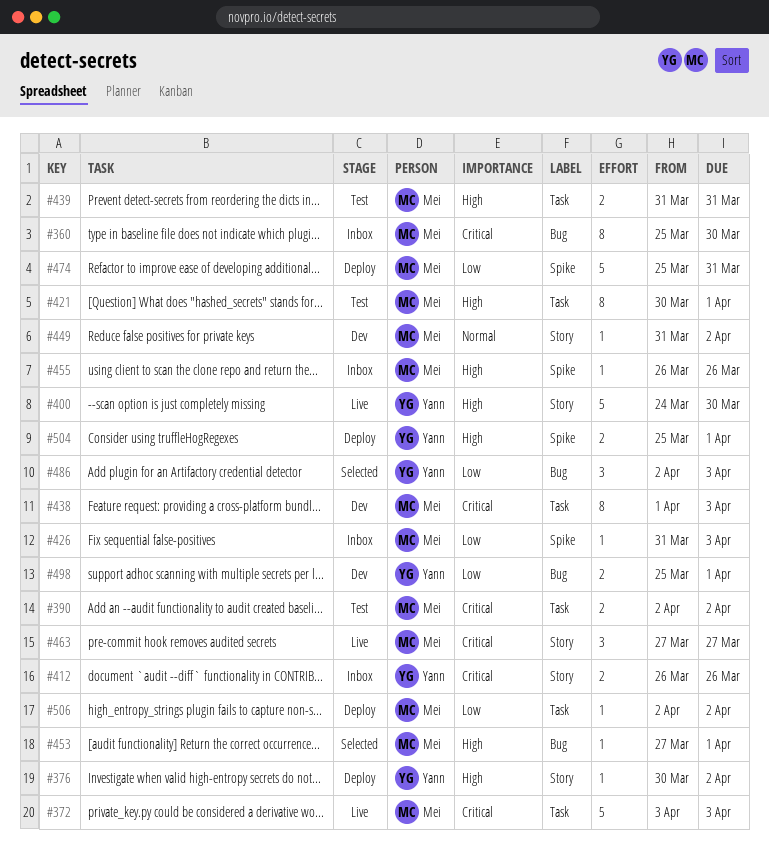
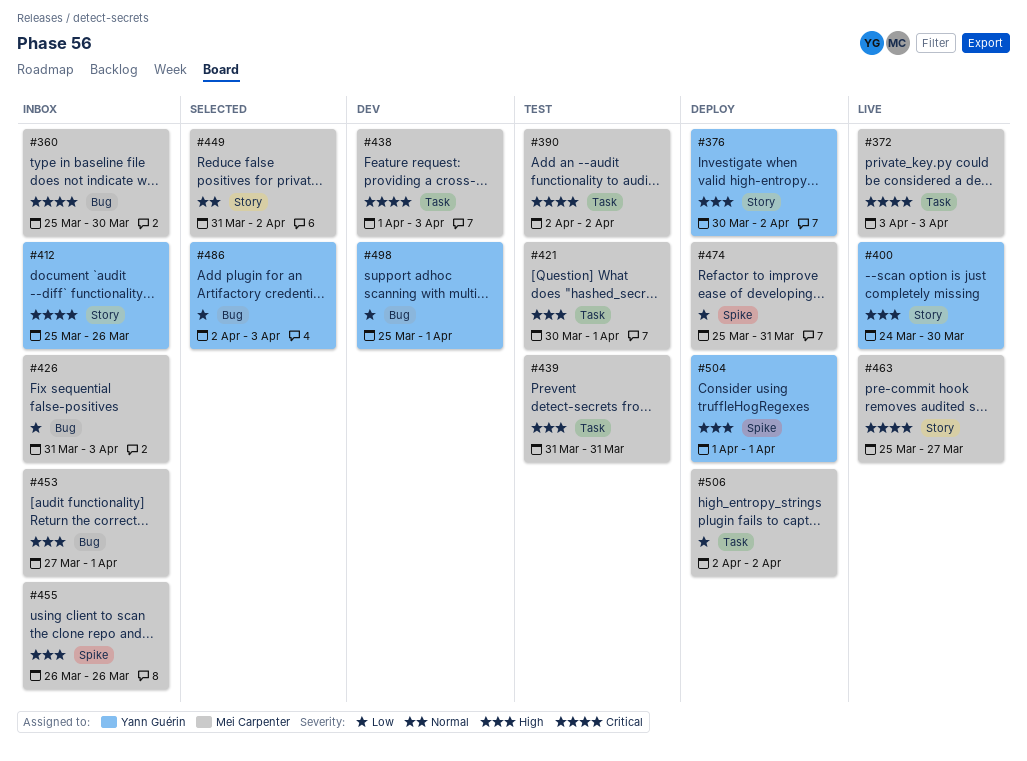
#412, start: Mar 26 -> Mar 25
#426, label: Spike -> Bug
#449, status: Dev -> Selected
#453, status: Selected -> Inbox
#463, start: Mar 27 -> Mar 25
#504, start: Mar 25 -> Apr 1

